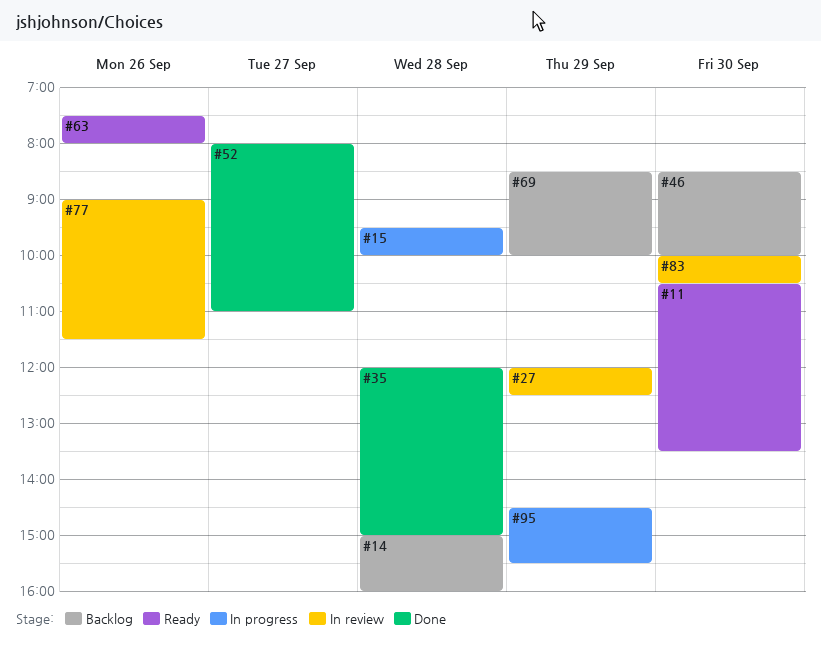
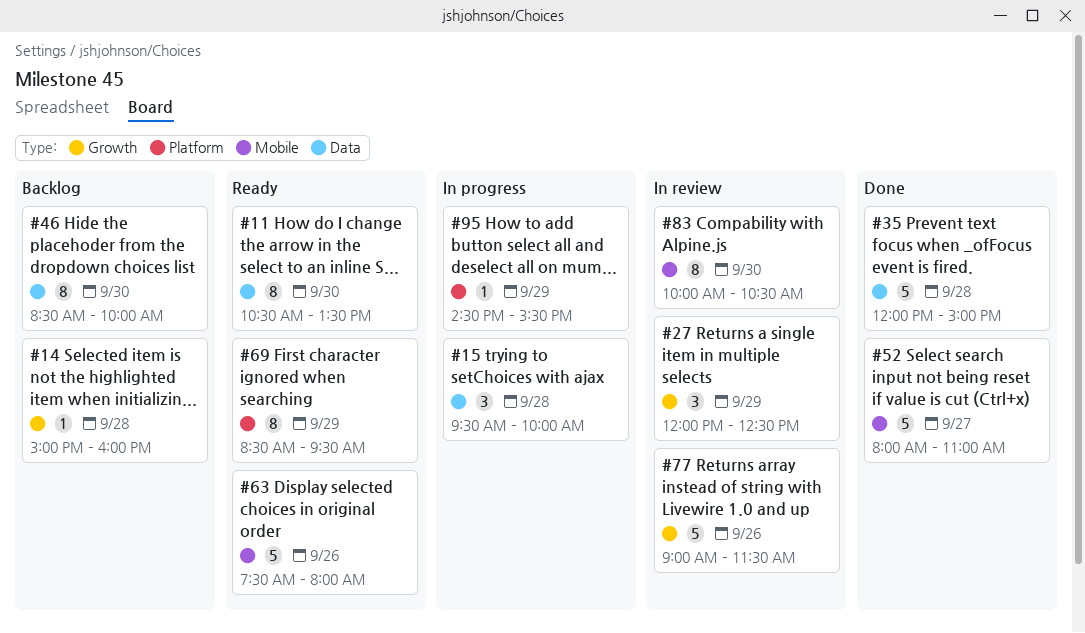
#69, status: Backlog -> Ready
#69, ends: 10:00 -> 09:30

